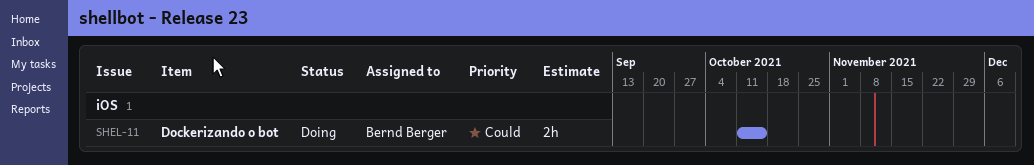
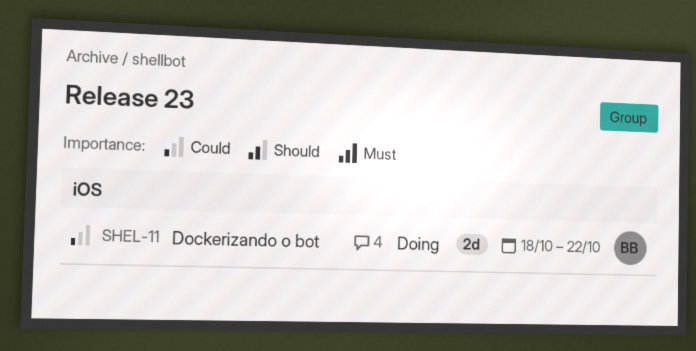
SHEL-11, estimate: 2h -> 2d
SHEL-11, start: Oct 11 -> Oct 18
SHEL-11, due: Oct 15 -> Oct 22

